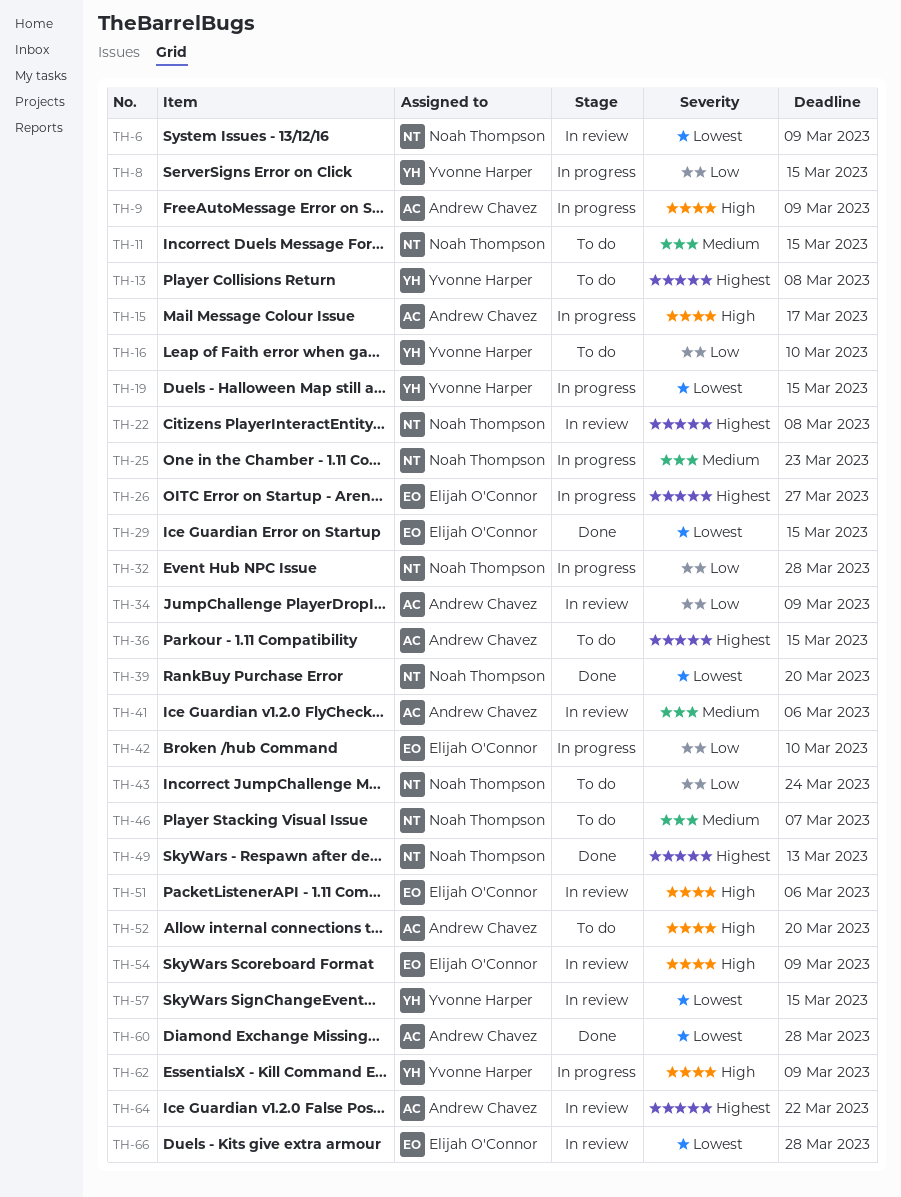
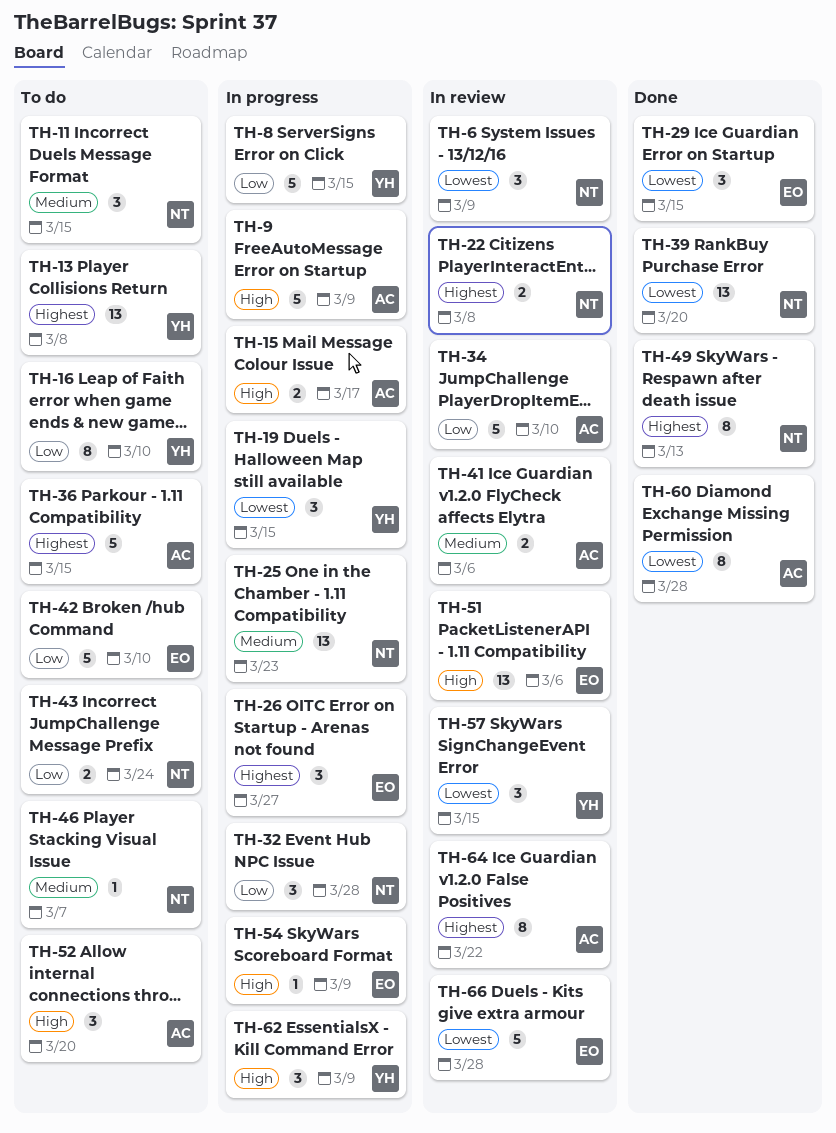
TH-34, due: Mar 9 -> Mar 10
TH-42, status: In progress -> To do
TH-54, status: In review -> In progress

